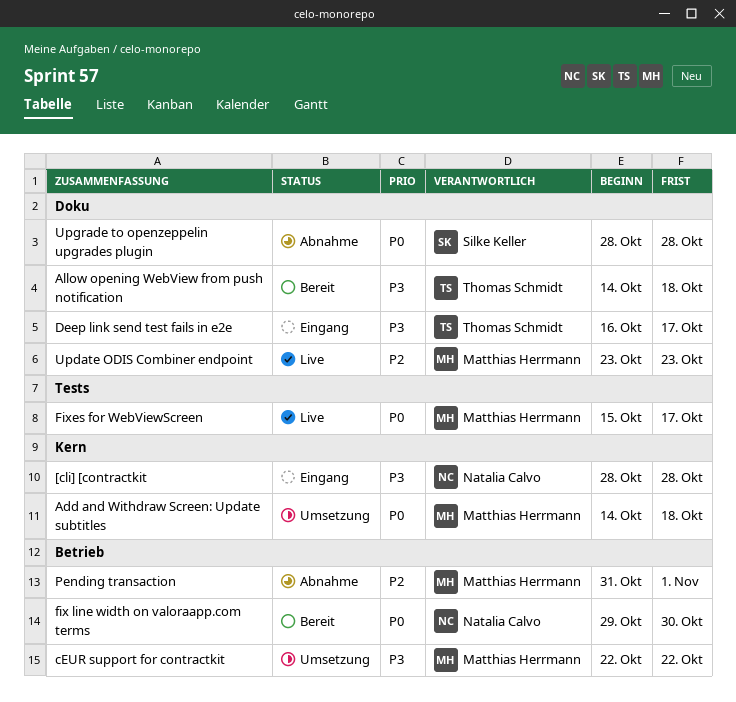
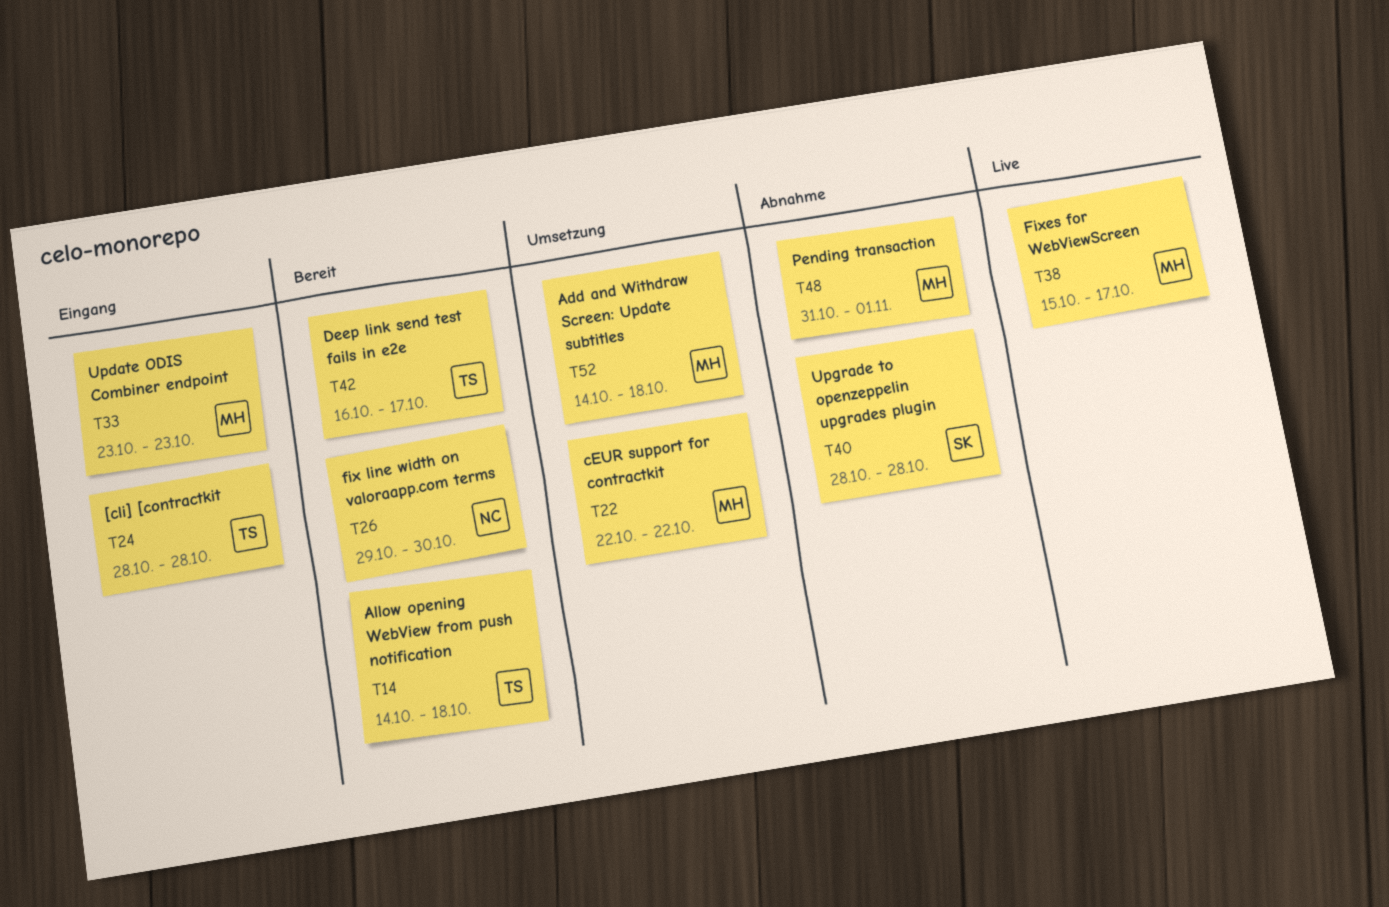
[cli] [contractkit, owner: Natalia Calvo -> Thomas Schmidt
Deep link send test fails in e2e, status: Eingang -> Bereit
Update ODIS Combiner endpoint, status: Live -> Eingang

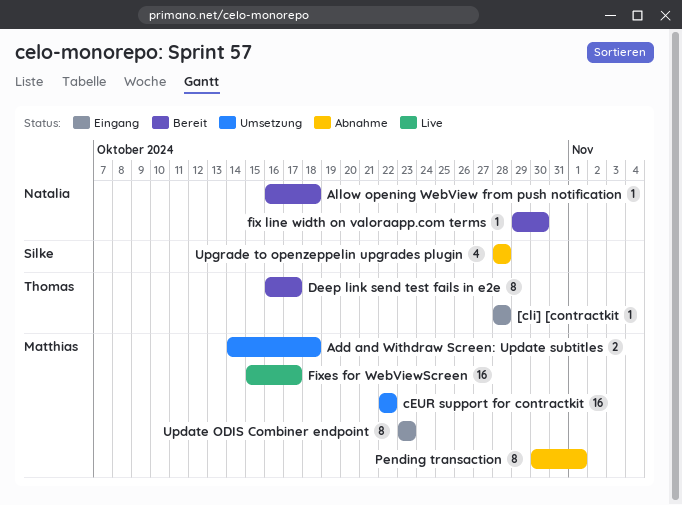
Allow opening WebView from push notification, owner: Thomas -> Natalia
Allow opening WebView from push notification, start: Oct 14 -> Oct 16
Pending transaction, start: Oct 31 -> Oct 30

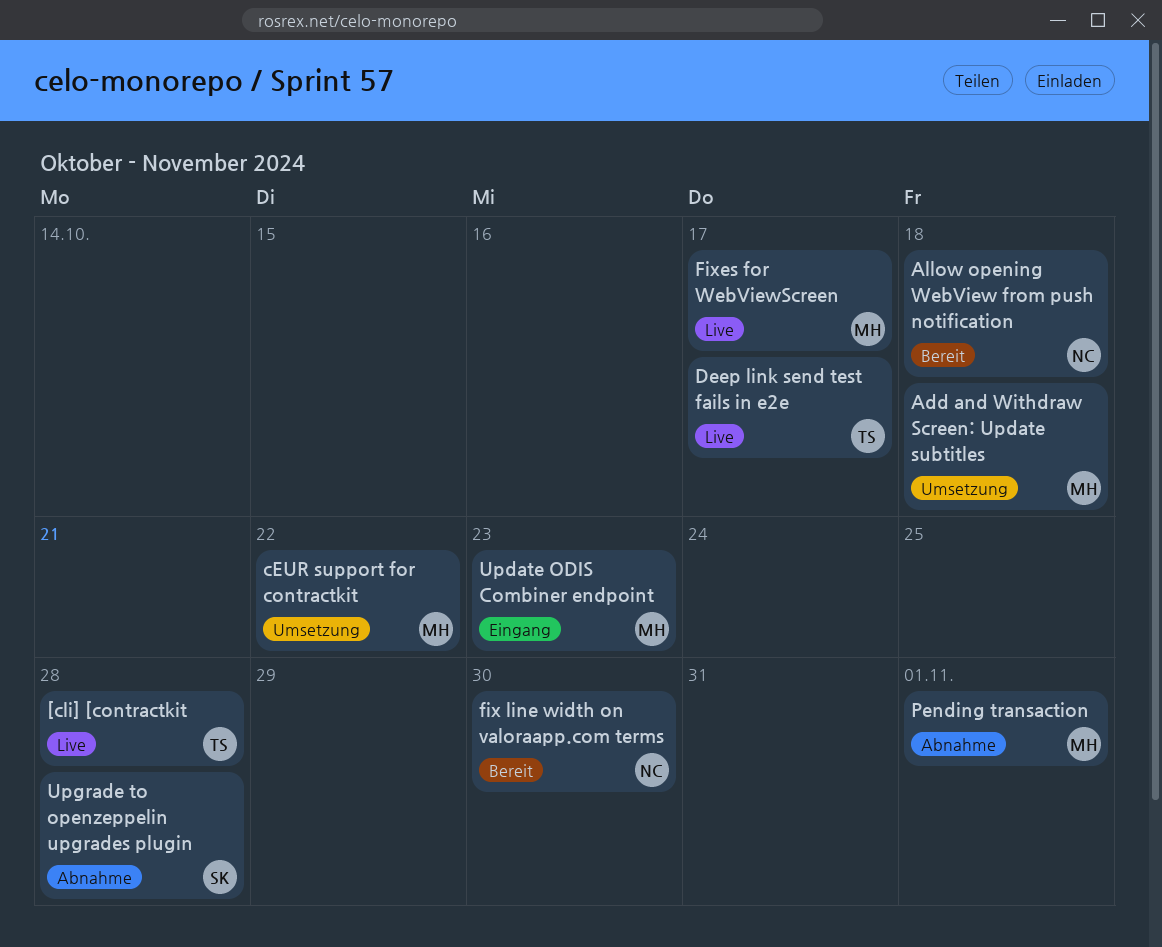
[cli] [contractkit, status: Eingang -> Live
Deep link send test fails in e2e, status: Bereit -> Live

